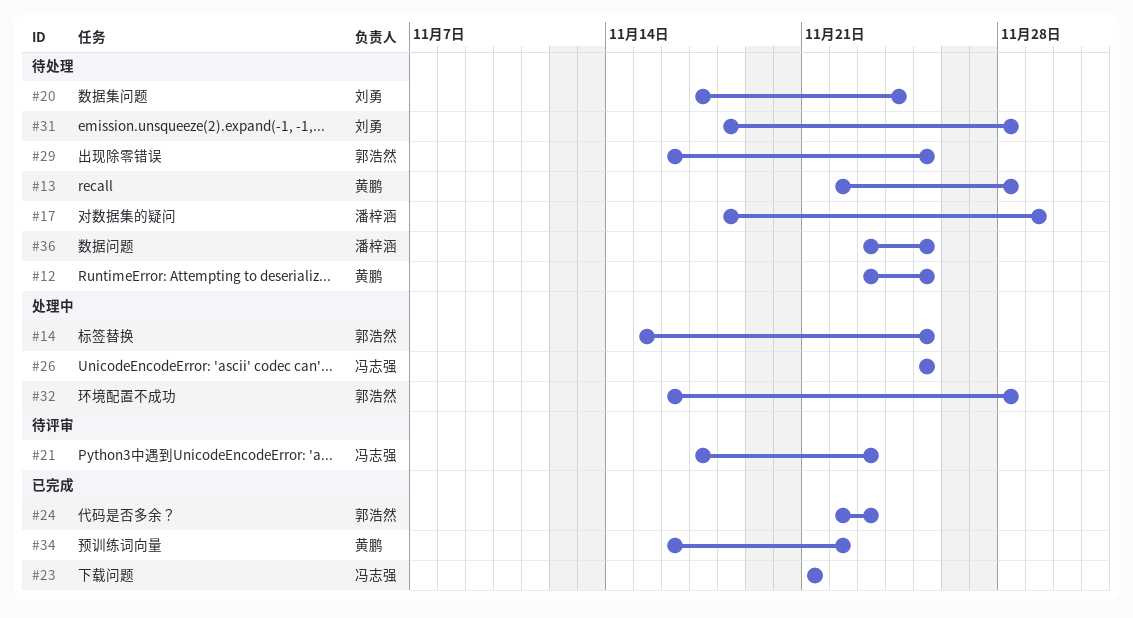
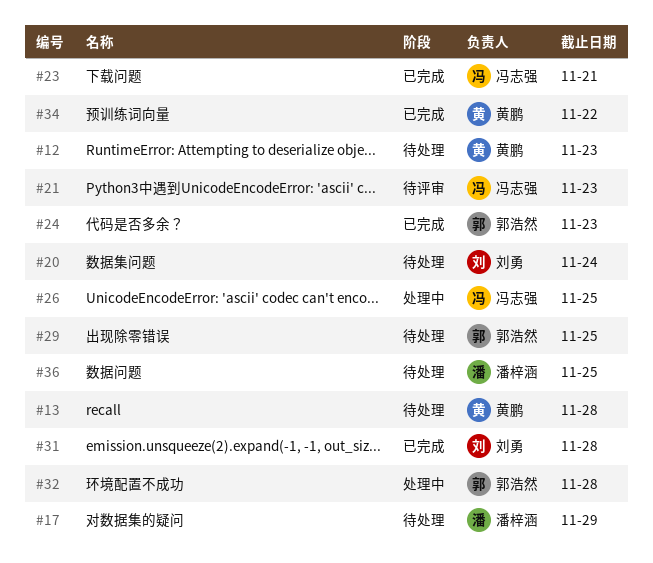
#12, due: Nov 25 -> Nov 23
#14: present -> none
#31, status: 待处理 -> 已完成

